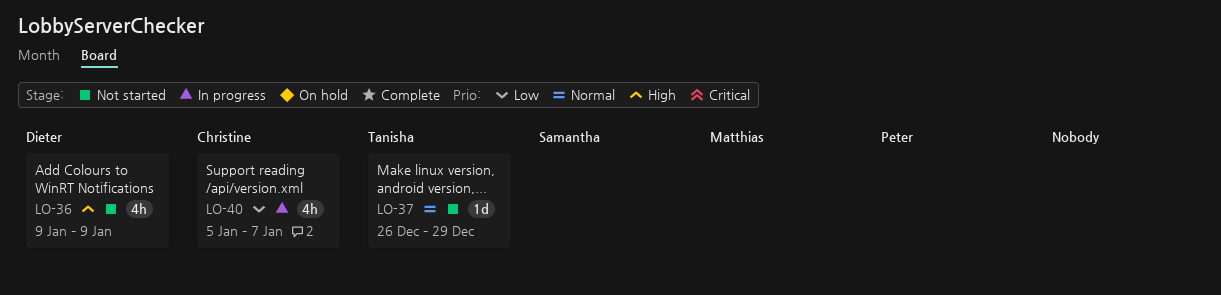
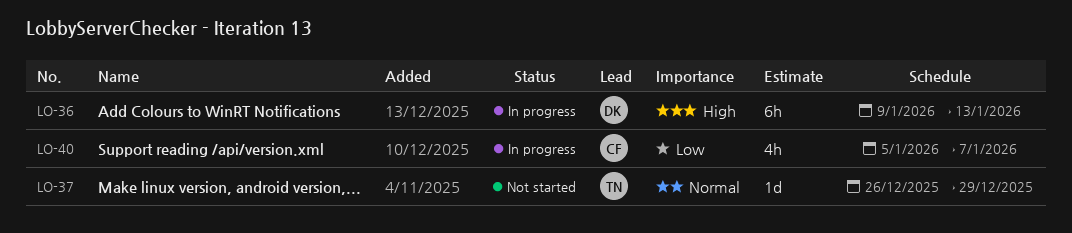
LO-36, status: Not started -> In progress
LO-36, estimate: 4h -> 6h
LO-36, due: Jan 9 -> Jan 13

